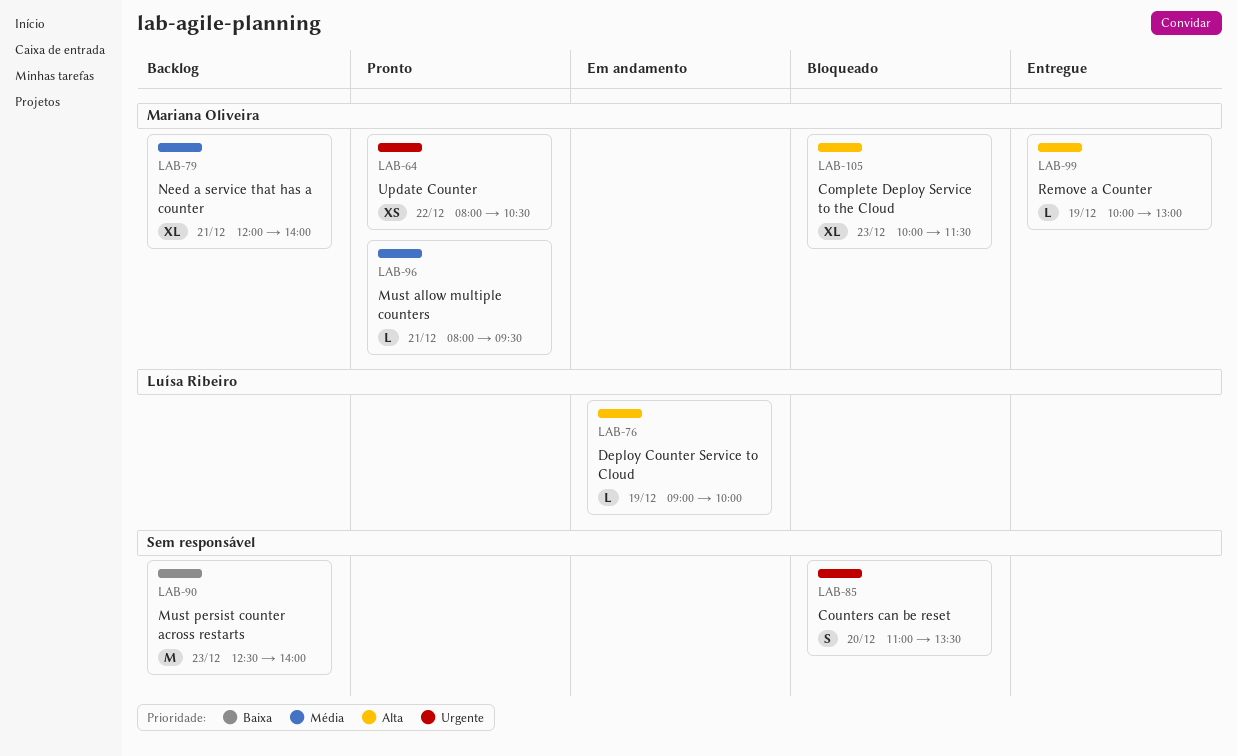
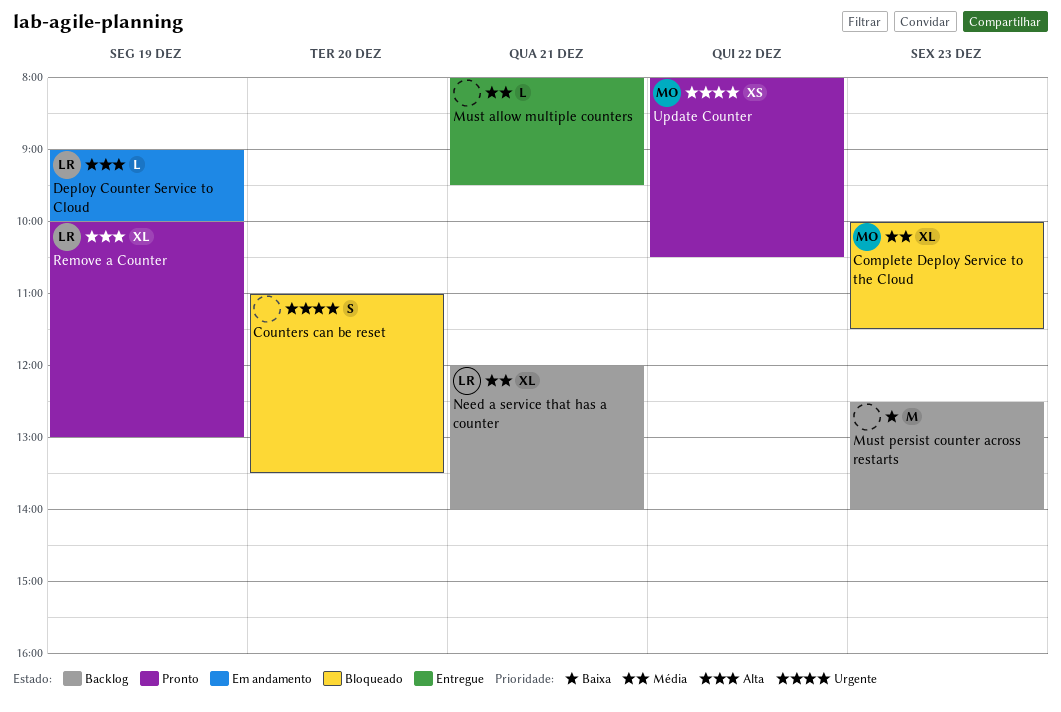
Complete Deploy Service to the Cloud, priority: Alta -> Média
Must allow multiple counters, status: Pronto -> Entregue
Must allow multiple counters, owner: Mariana Oliveira -> none
Need a service that has a counter, owner: Mariana Oliveira -> Luísa Ribeiro
Remove a Counter, status: Entregue -> Pronto
Remove a Counter, owner: Mariana Oliveira -> Luísa Ribeiro
Remove a Counter, estimate: L -> XL

